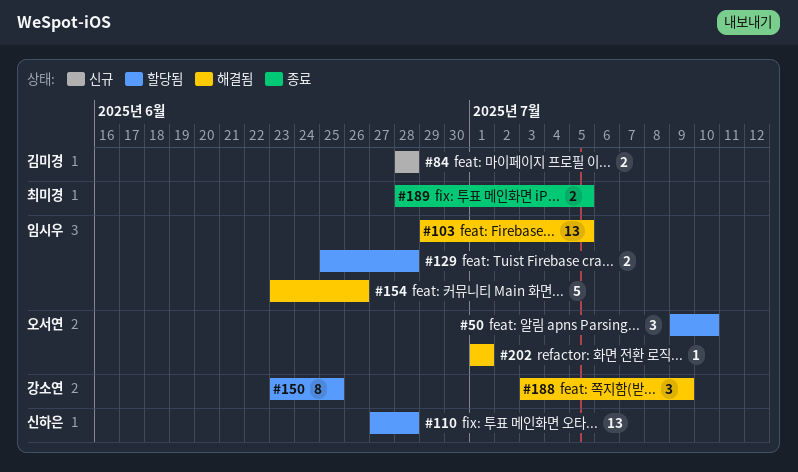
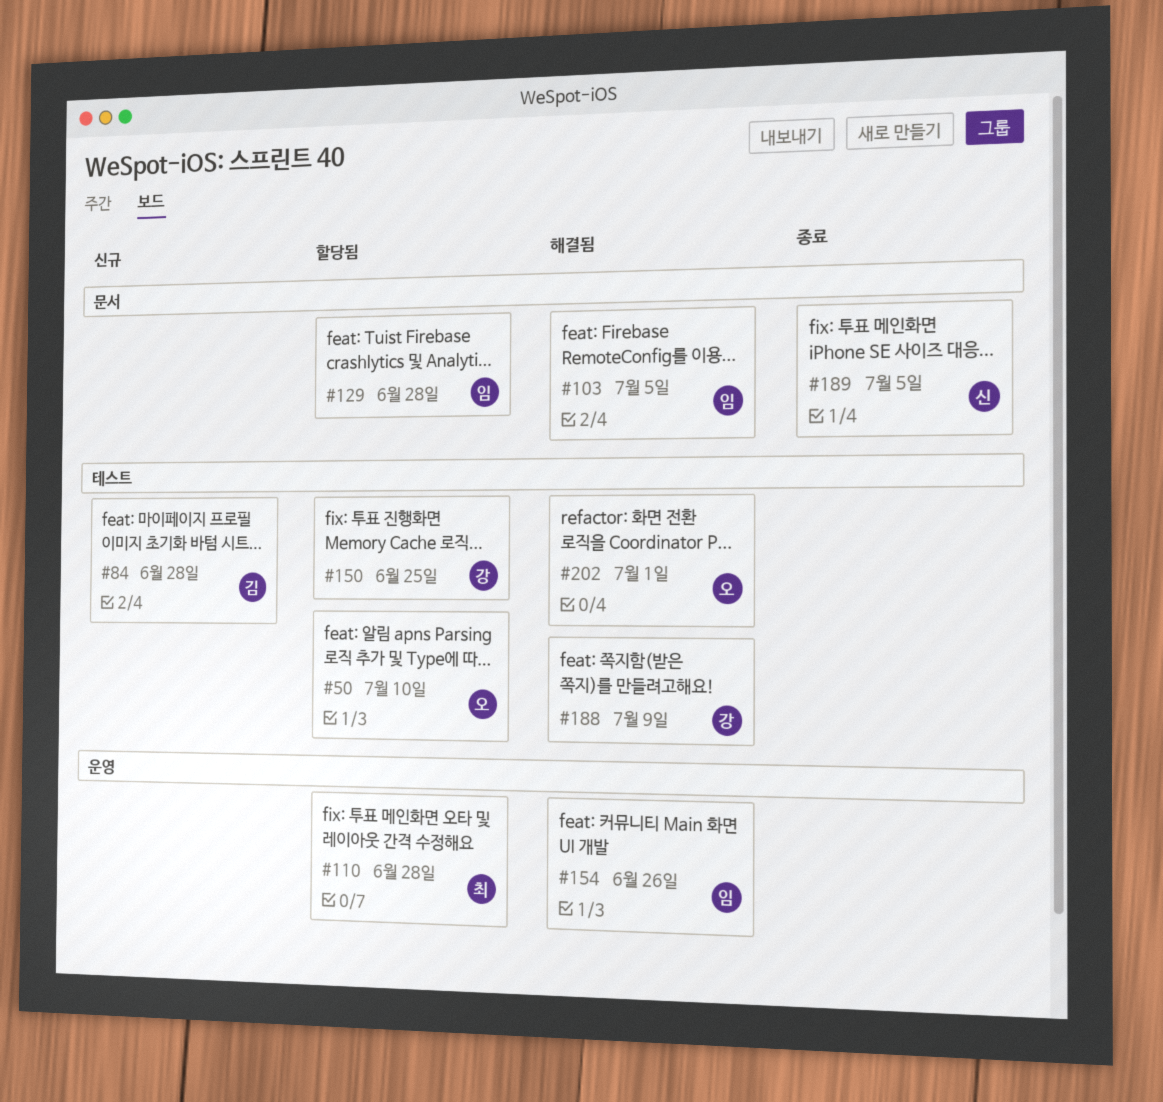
#110, owner: 신하은 -> 최미경
#189, owner: 최미경 -> 신하은

